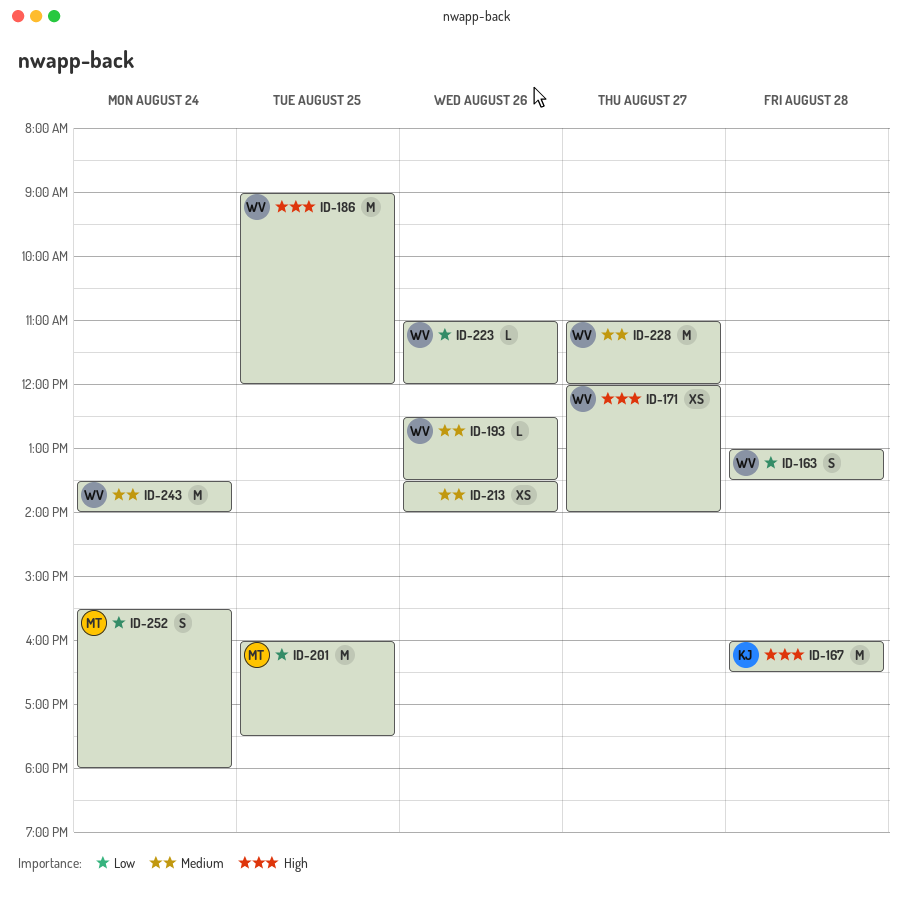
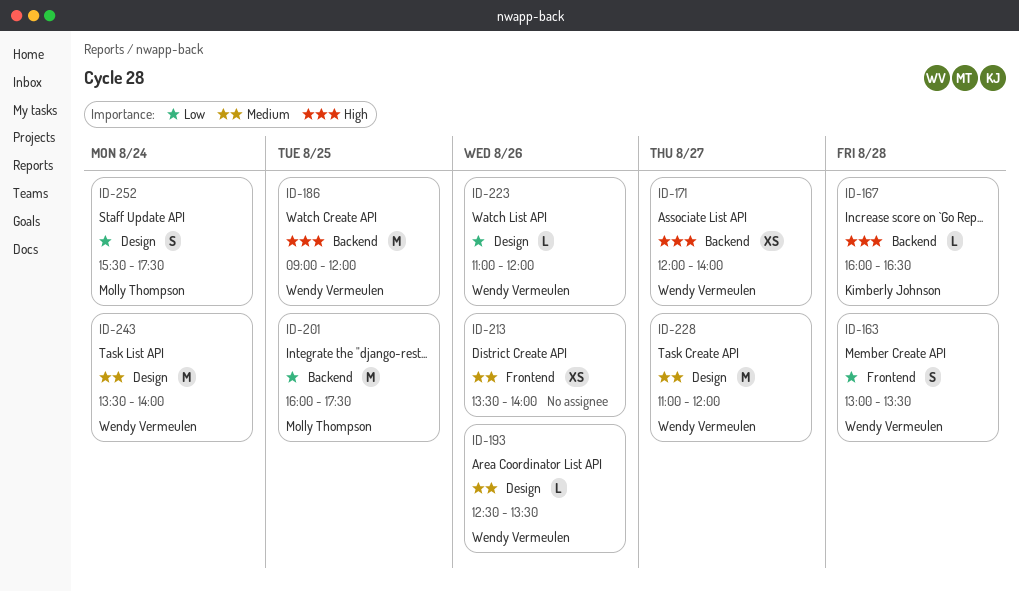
ID-167, estimate: M -> L
ID-252, ends: 18:00 -> 17:30

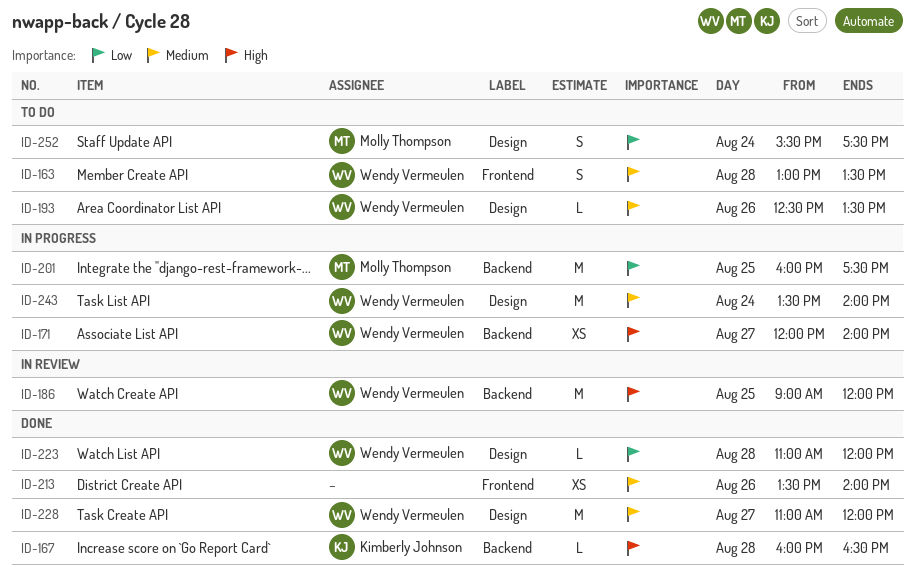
ID-163, priority: Low -> Medium
ID-223, day: Aug 26 -> Aug 28

